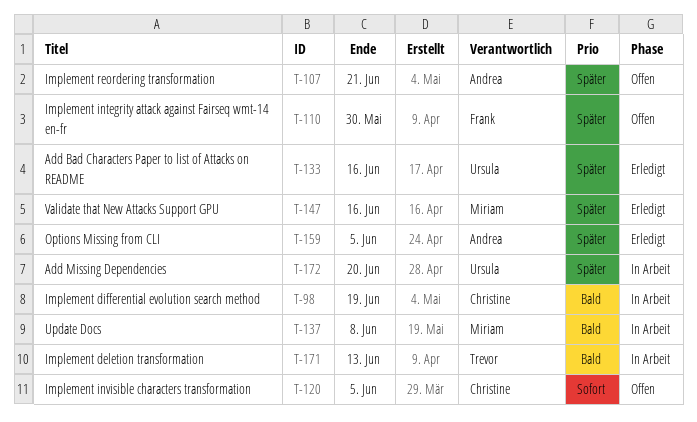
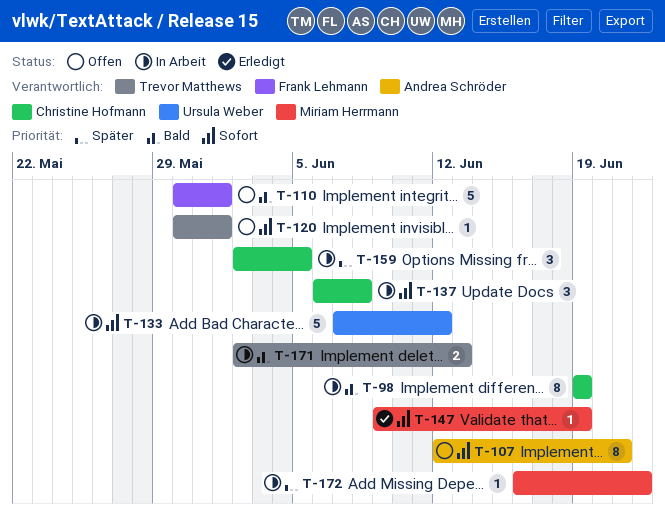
T-107, priority: Später -> Sofort
T-110, priority: Später -> Bald
T-110, due: May 30 -> Jun 1
T-120, owner: Christine Hofmann -> Trevor Matthews
T-120, due: Jun 5 -> Jun 1
T-133, status: Erledigt -> In Arbeit
T-133, priority: Später -> Sofort
T-133, due: Jun 16 -> Jun 12
T-137, owner: Miriam Herrmann -> Christine Hofmann
T-137, priority: Bald -> Sofort
T-147, priority: Später -> Sofort
T-147, due: Jun 16 -> Jun 19
T-159, status: Erledigt -> In Arbeit
T-159, owner: Andrea Schröder -> Christine Hofmann
T-172, owner: Ursula Weber -> Miriam Herrmann
T-172, due: Jun 20 -> Jun 22

